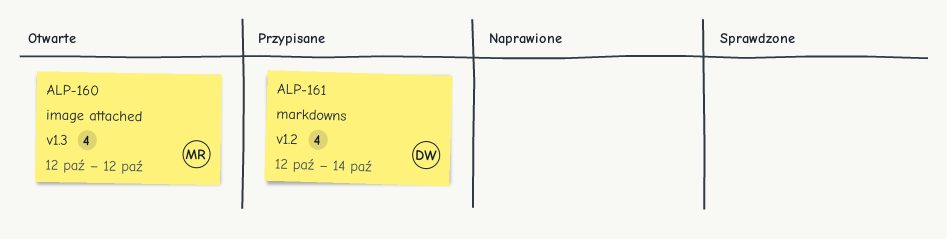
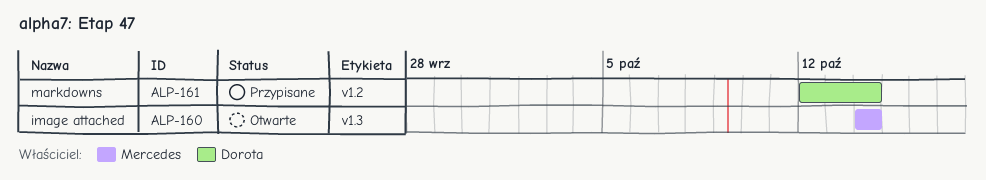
ALP-160, start: Oct 12 -> Oct 14
ALP-160, due: Oct 12 -> Oct 14

